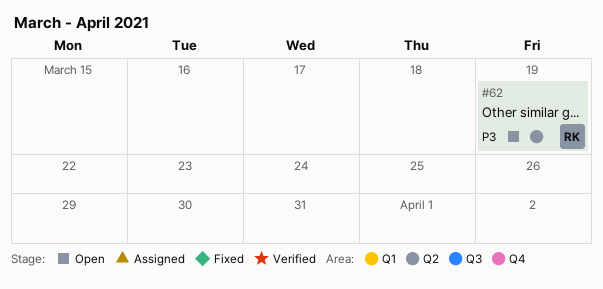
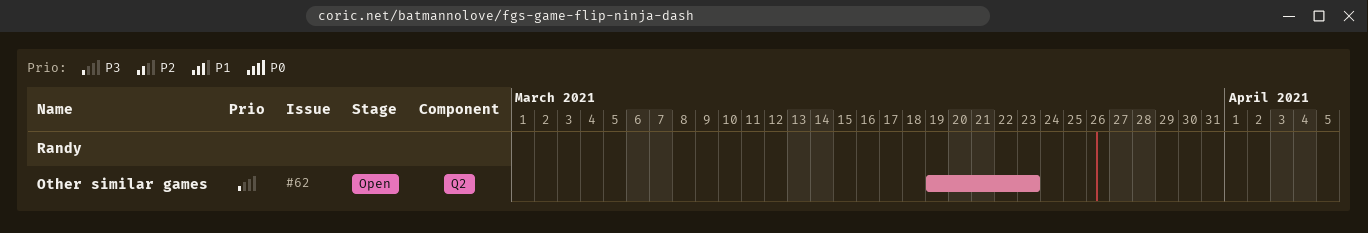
#62, due: Mar 19 -> Mar 23

